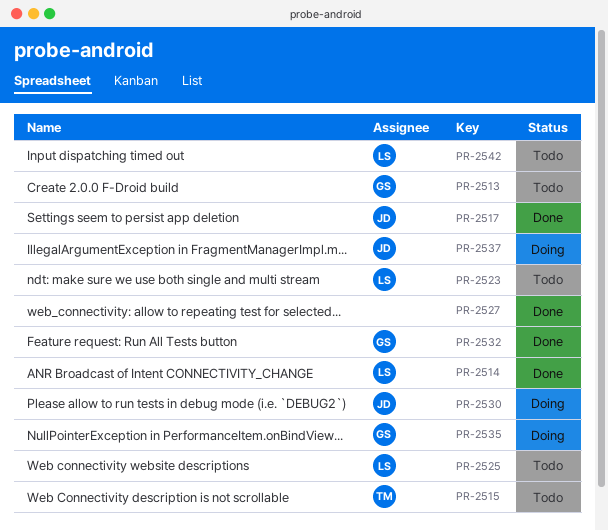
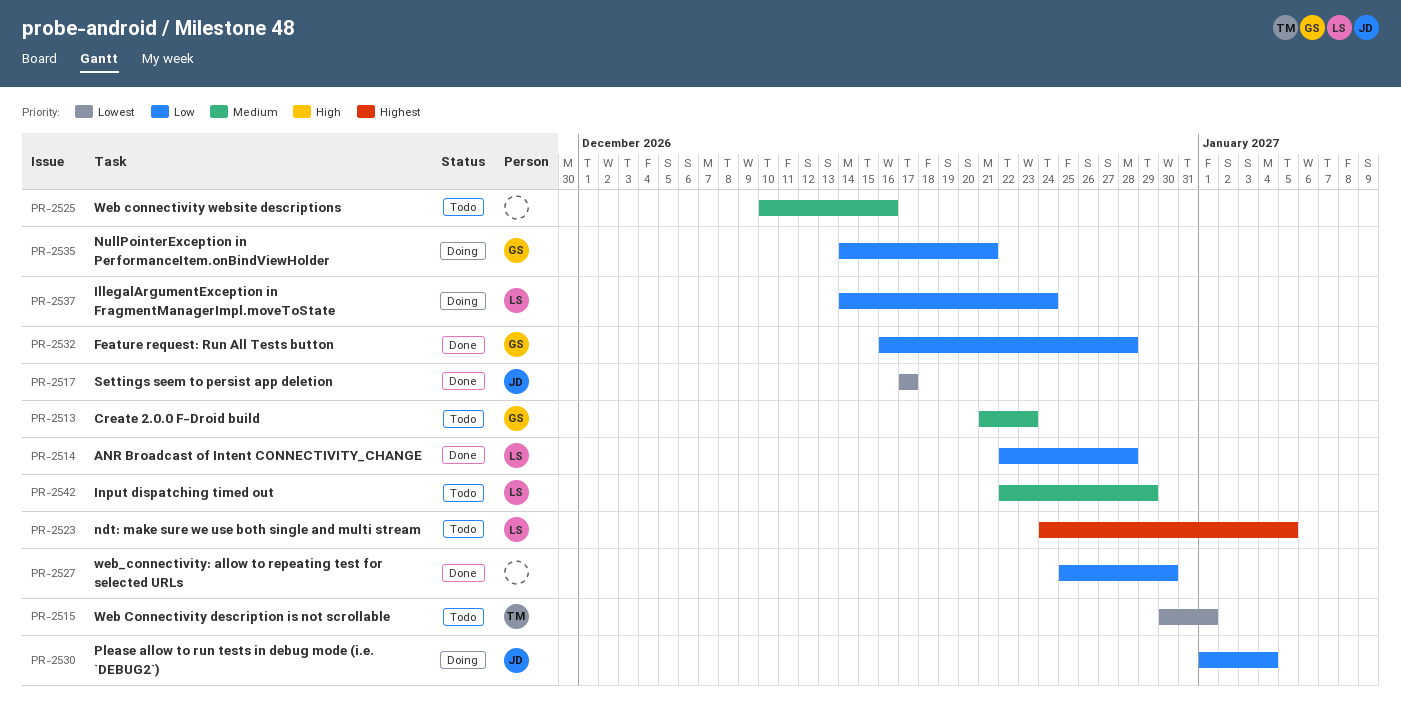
PR-2525, owner: LS -> none
PR-2537, owner: JD -> LS

